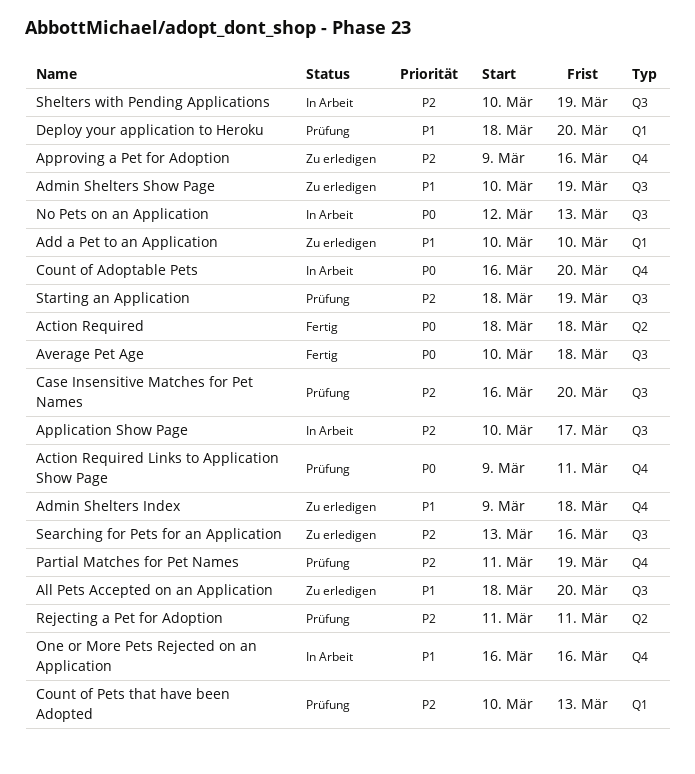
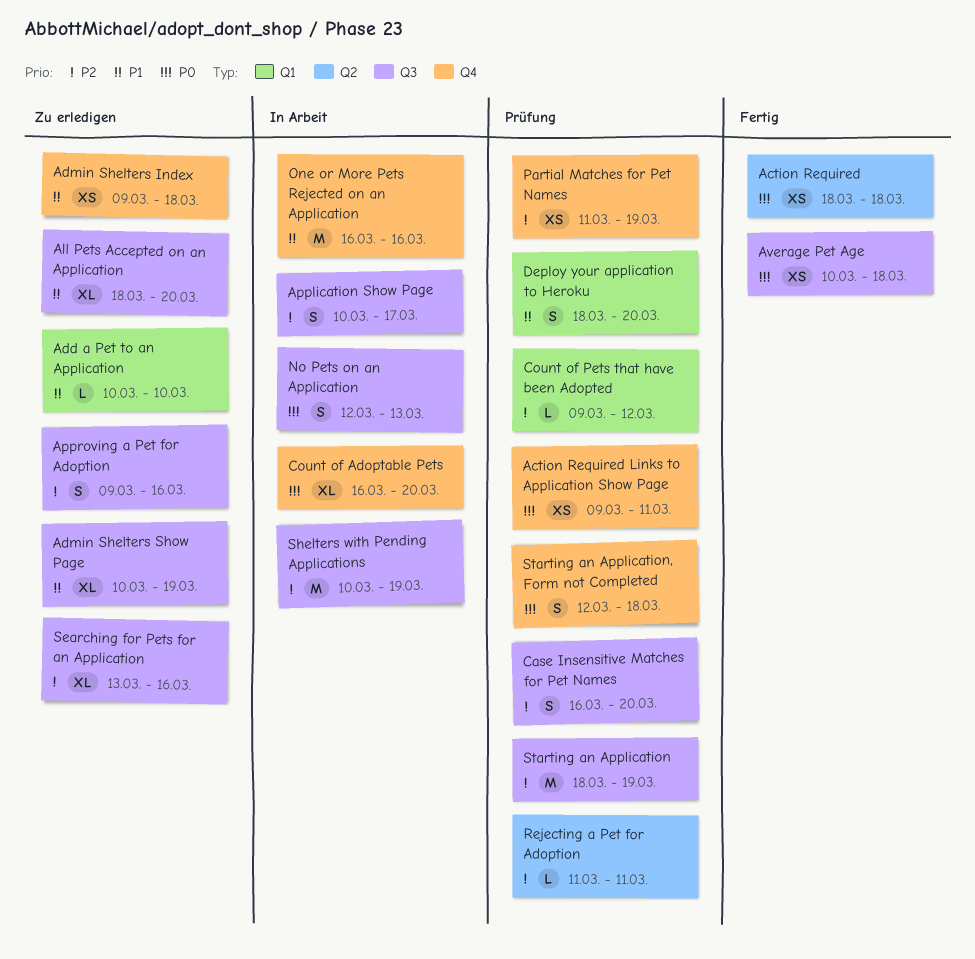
Approving a Pet for Adoption, label: Q4 -> Q3
Count of Pets that have been Adopted, start: Mar 10 -> Mar 9
Count of Pets that have been Adopted, due: Mar 13 -> Mar 12
Starting an Application, Form not Completed: none -> present

